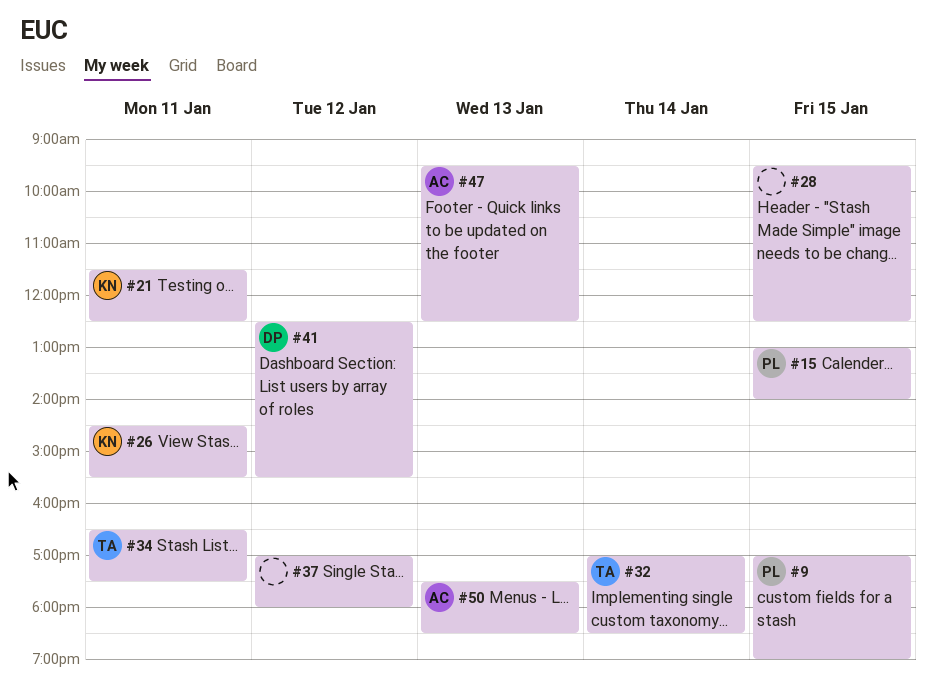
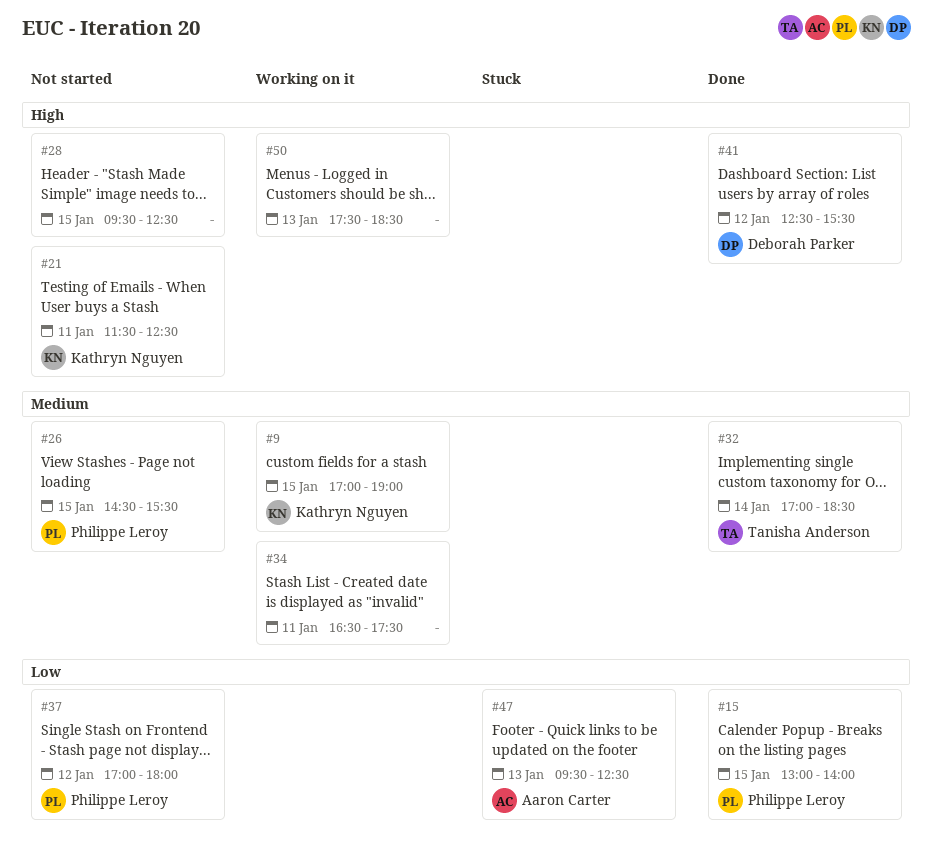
#9, owner: Philippe Leroy -> Kathryn Nguyen
#26, owner: Kathryn Nguyen -> Philippe Leroy
#26, day: Jan 11 -> Jan 15
#34, owner: Tanisha Anderson -> none
#37, owner: none -> Philippe Leroy
#50, owner: Aaron Carter -> none

